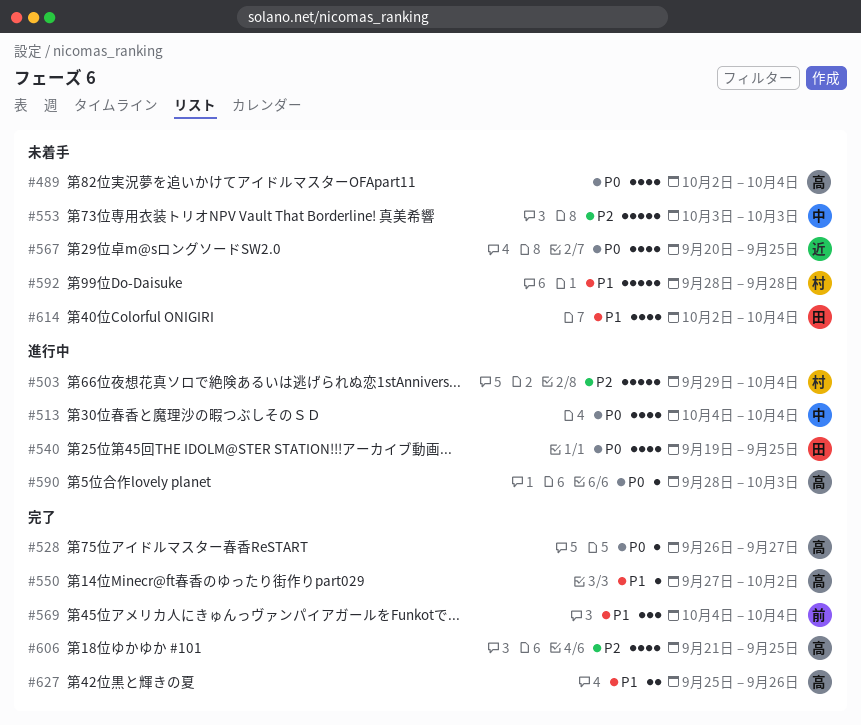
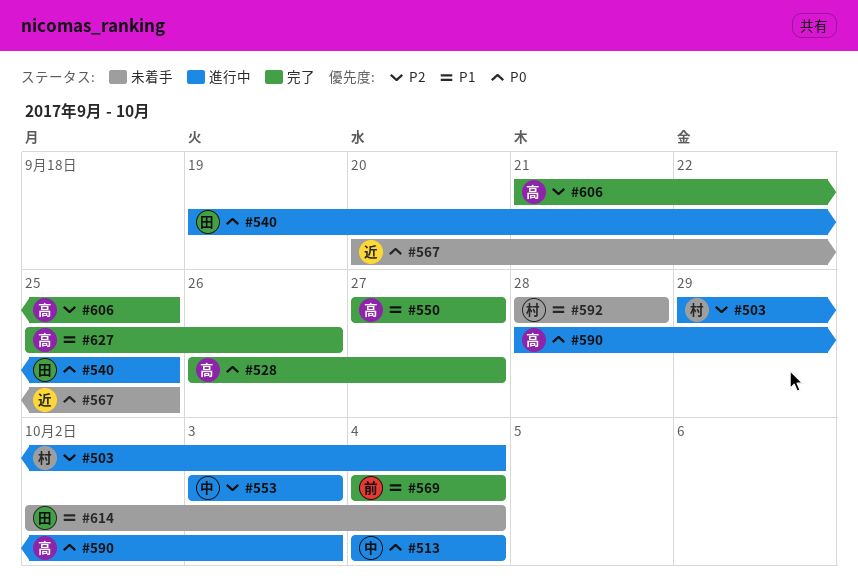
#489: present -> none
#550, due: Oct 2 -> Sep 27
#553, status: 未着手 -> 進行中

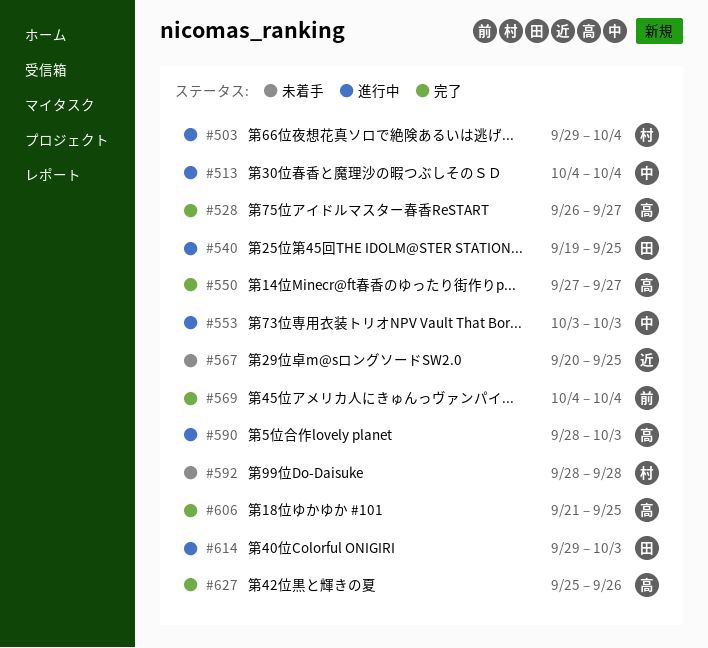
#614, status: 未着手 -> 進行中
#614, start: Oct 2 -> Sep 29
#614, due: Oct 4 -> Oct 3

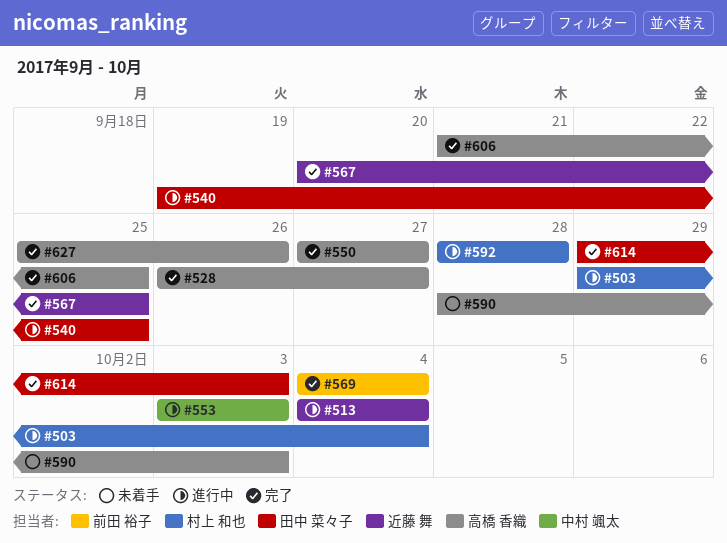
#513, owner: 中村 颯太 -> 近藤 舞
#567, status: 未着手 -> 完了
#590, status: 進行中 -> 未着手
#592, status: 未着手 -> 進行中
#614, status: 進行中 -> 完了

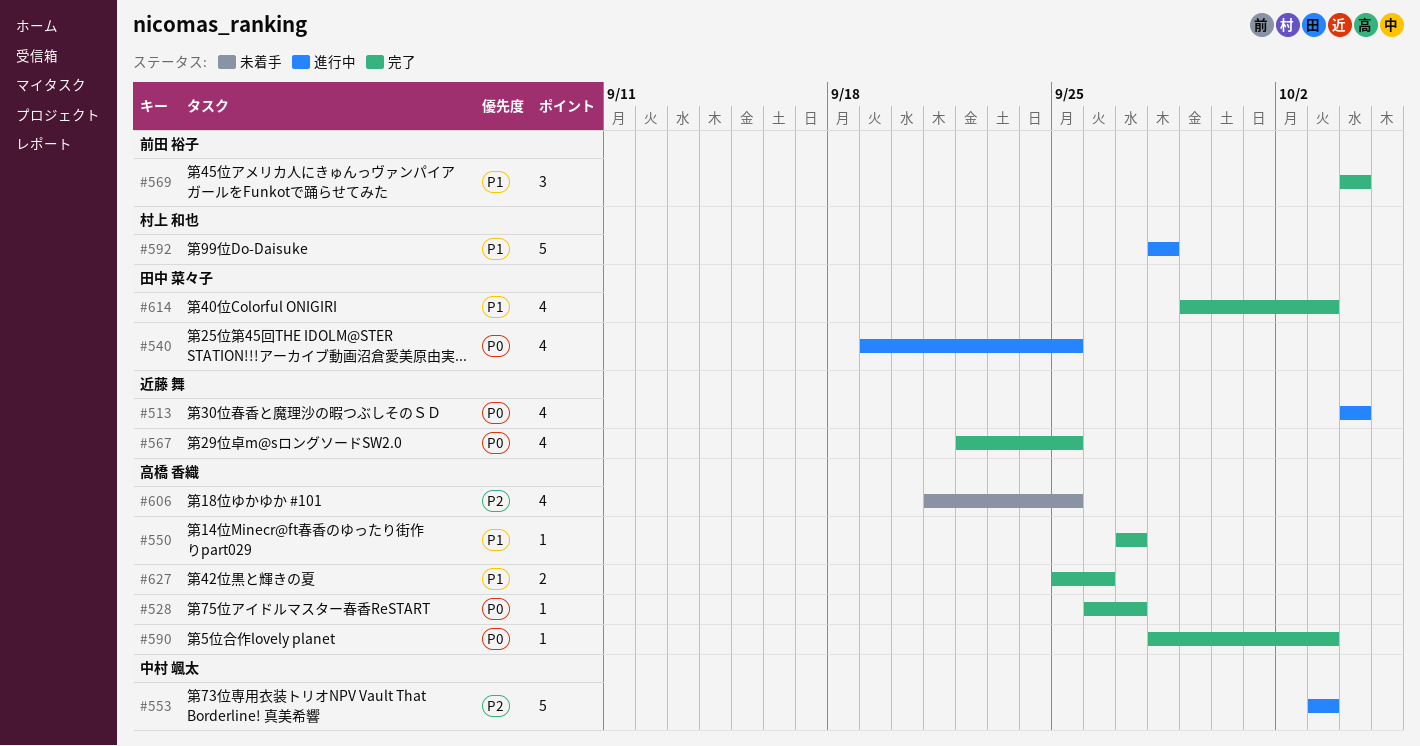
#503: present -> none
#567, start: Sep 20 -> Sep 22
#590, status: 未着手 -> 完了
#606, status: 完了 -> 未着手

